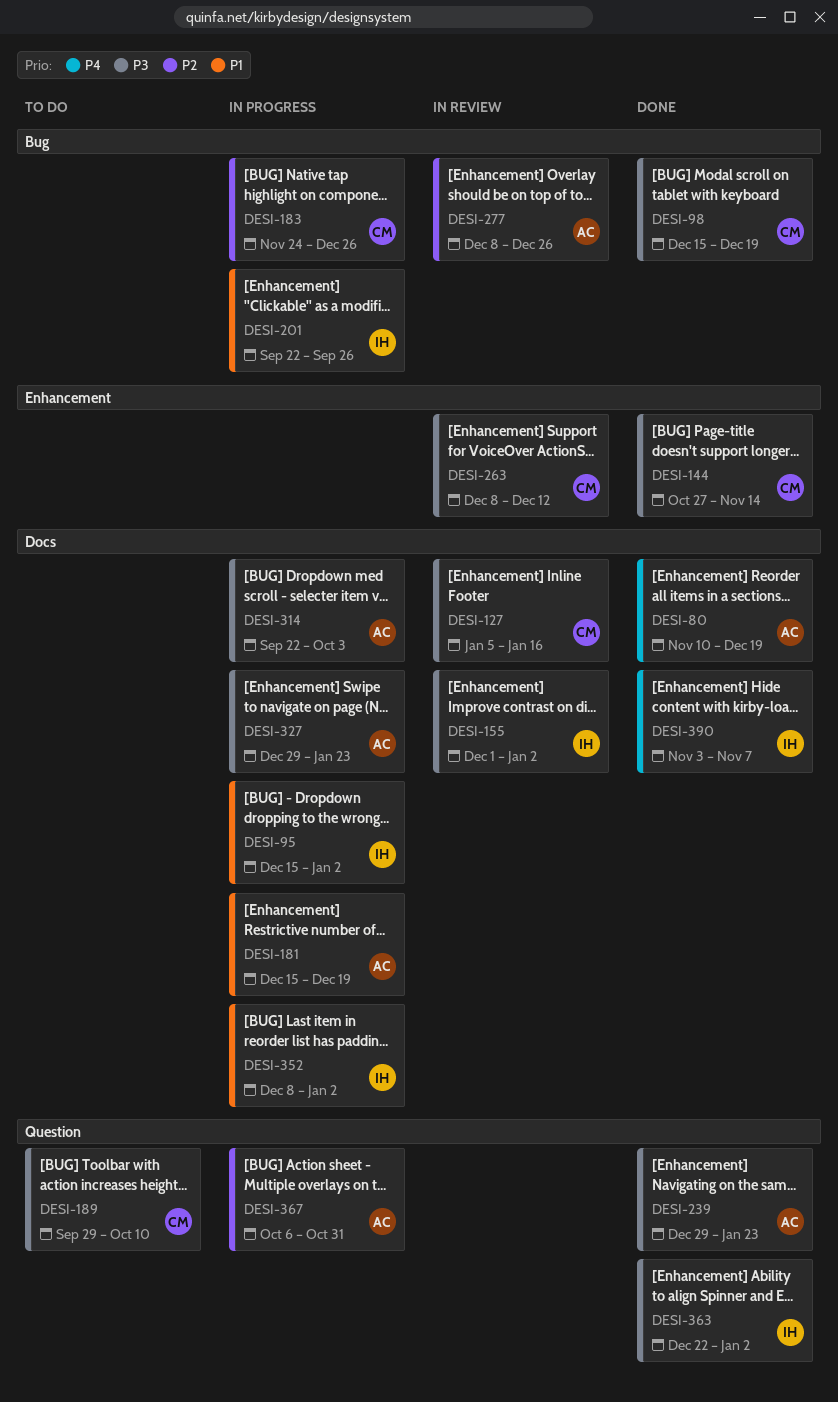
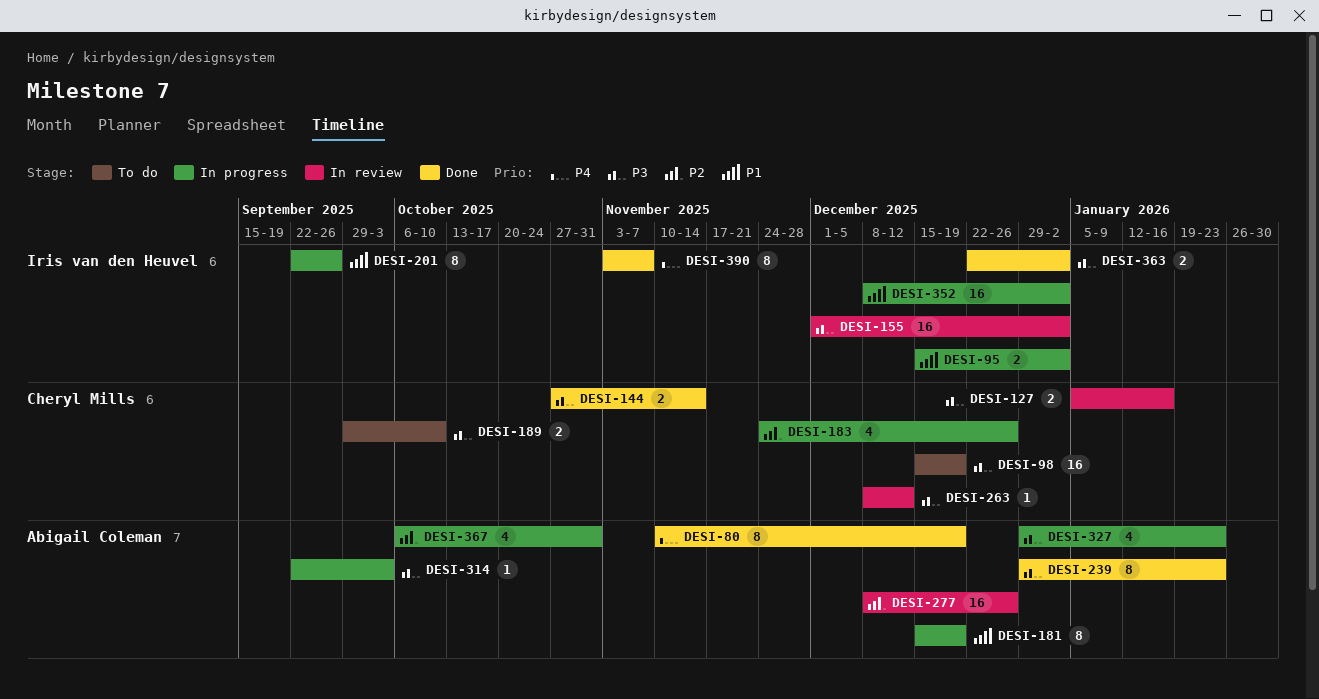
DESI-98, status: Done -> To do

